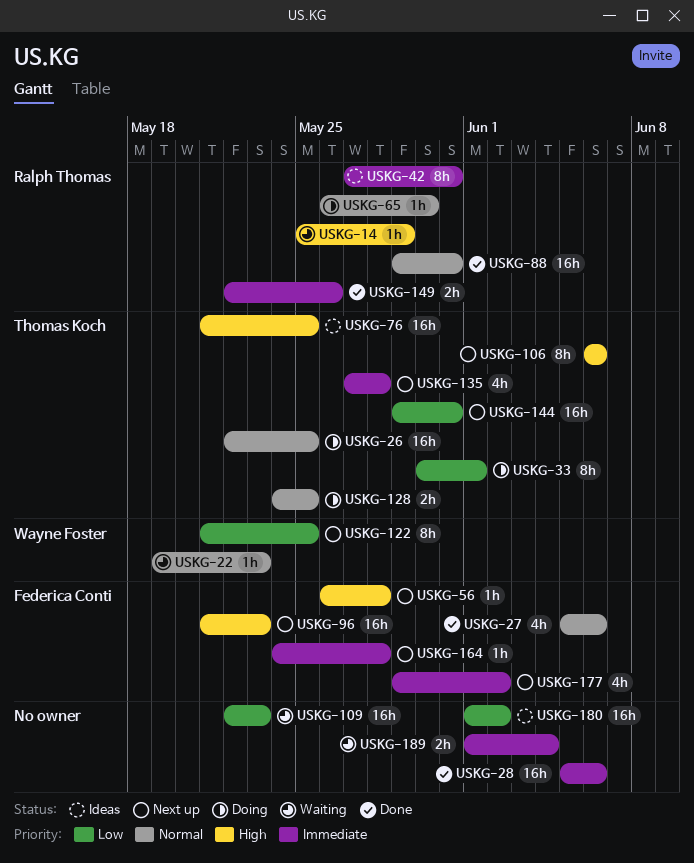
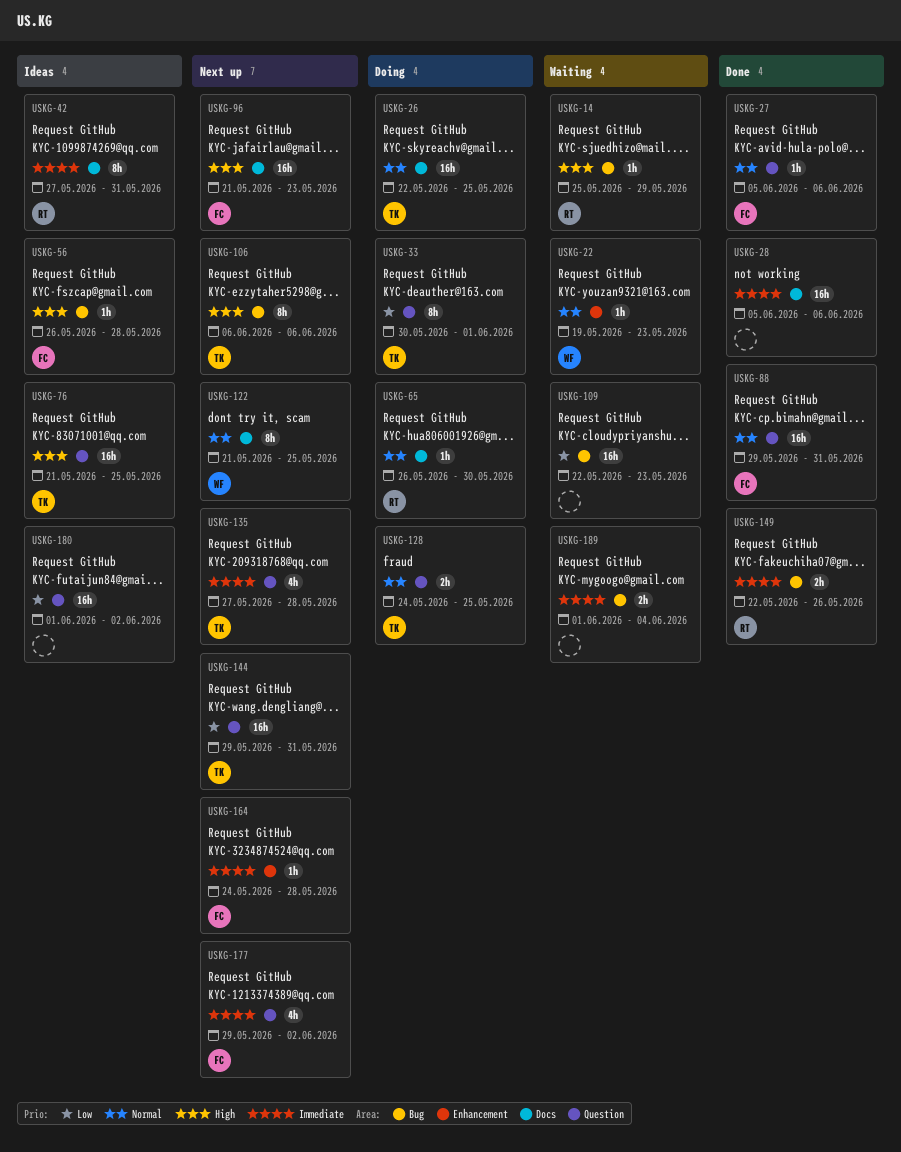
USKG-27, estimate: 4h -> 1h
USKG-56, status: Next up -> Ideas
USKG-88, owner: Ralph Thomas -> Federica Conti
USKG-122, priority: Low -> Normal

